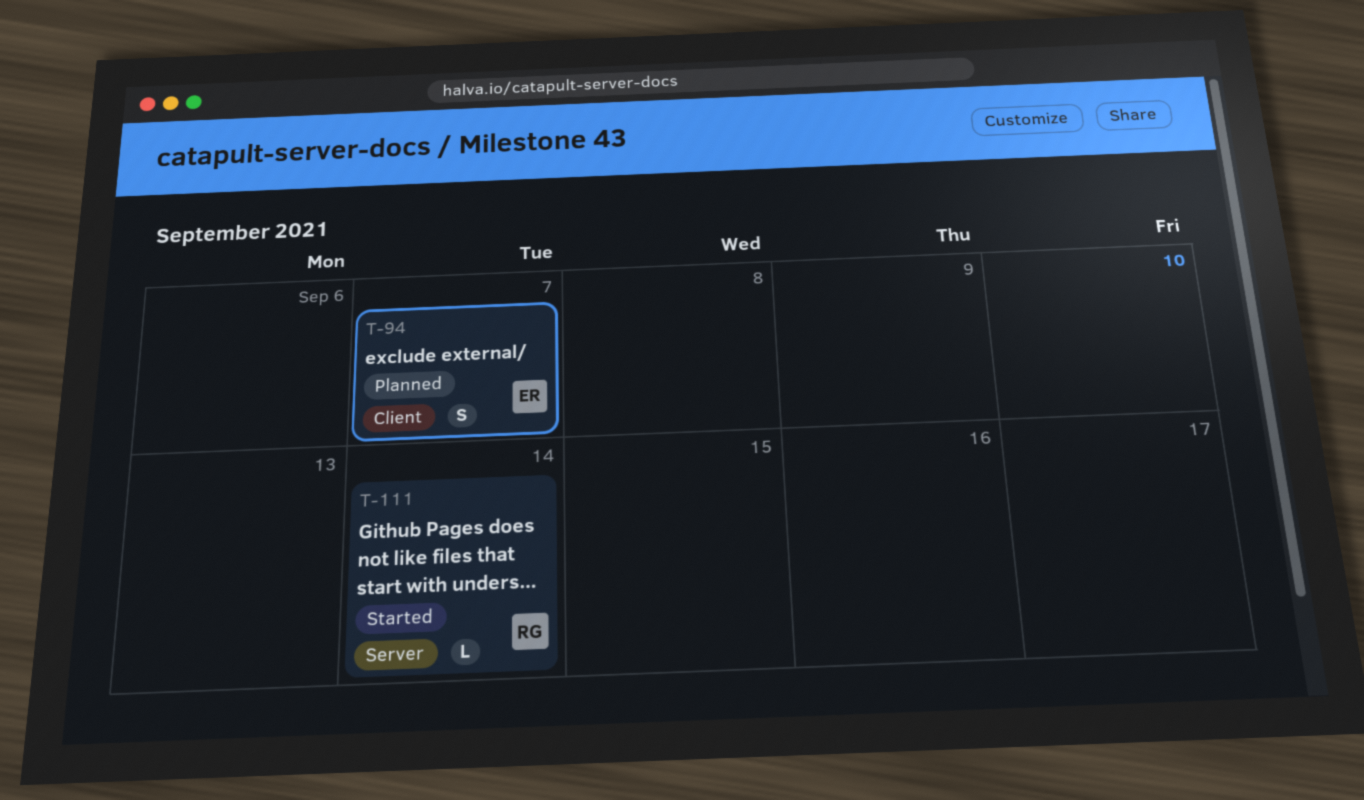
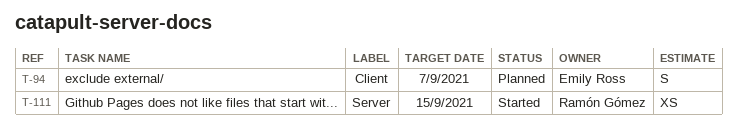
T-111, estimate: L -> XS
T-111, due: Sep 14 -> Sep 15

